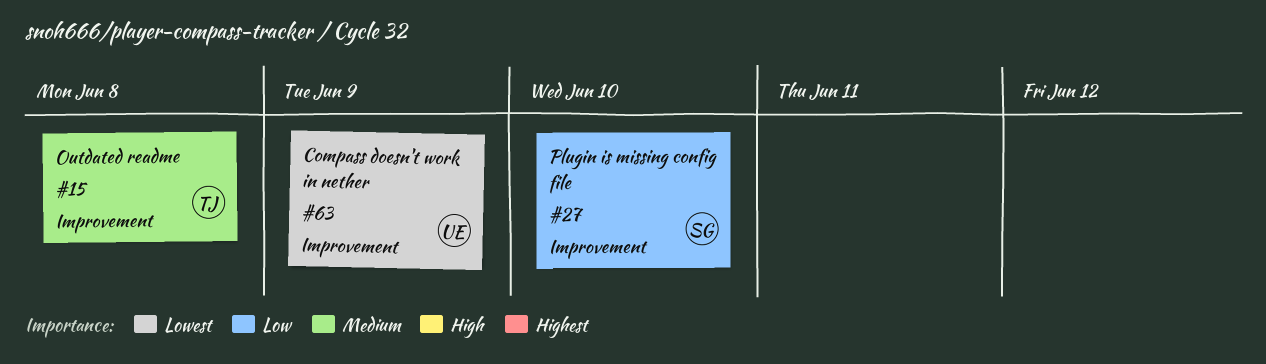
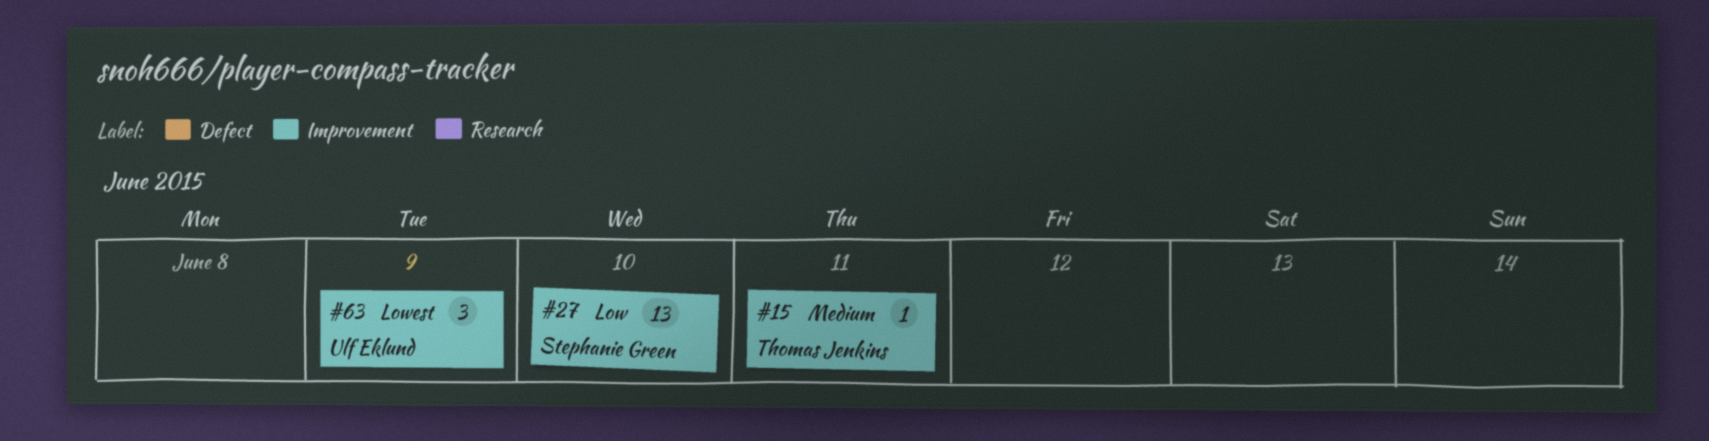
#15, due: Jun 8 -> Jun 11

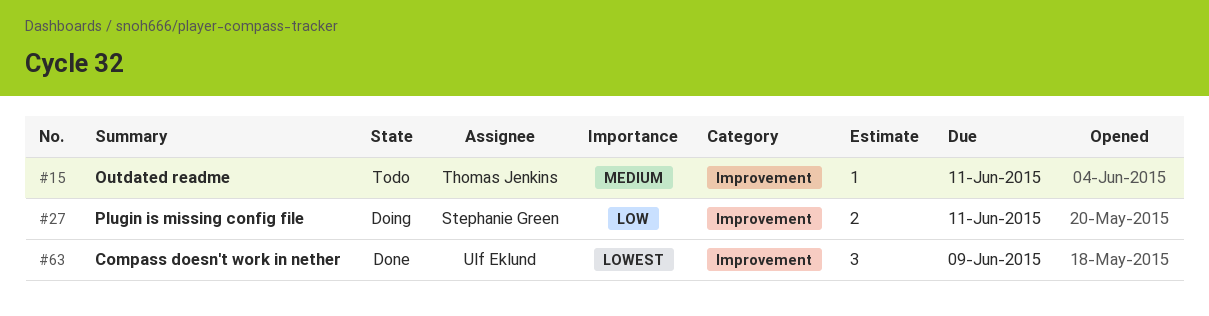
#27, estimate: 13 -> 2
#27, due: Jun 10 -> Jun 11

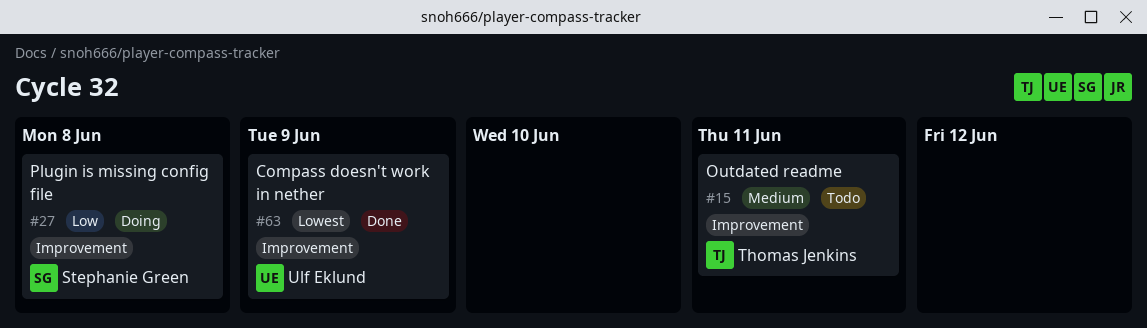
#27, due: Jun 11 -> Jun 8

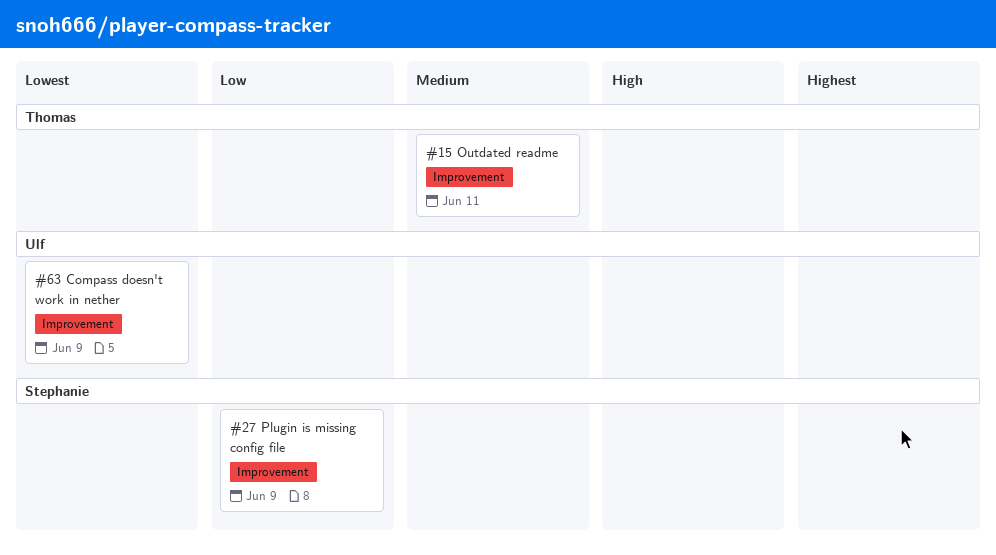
#27, due: Jun 8 -> Jun 9

